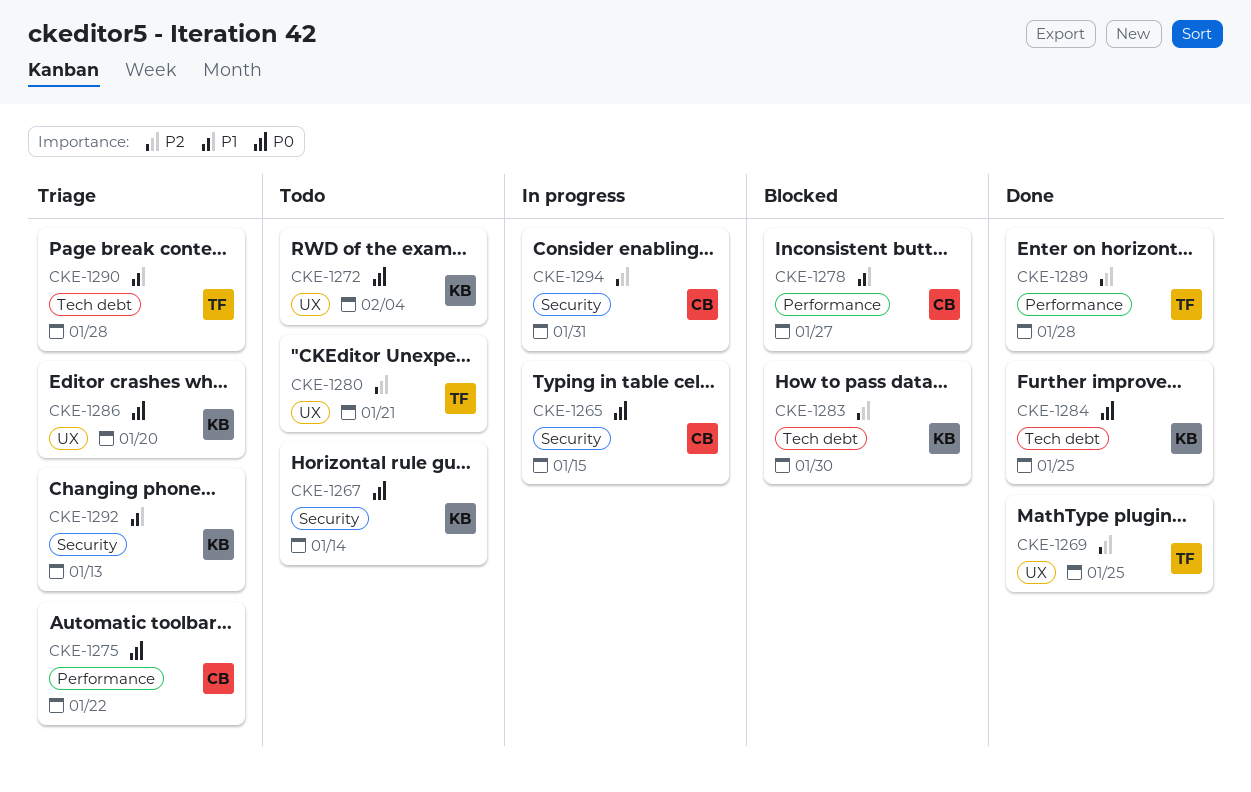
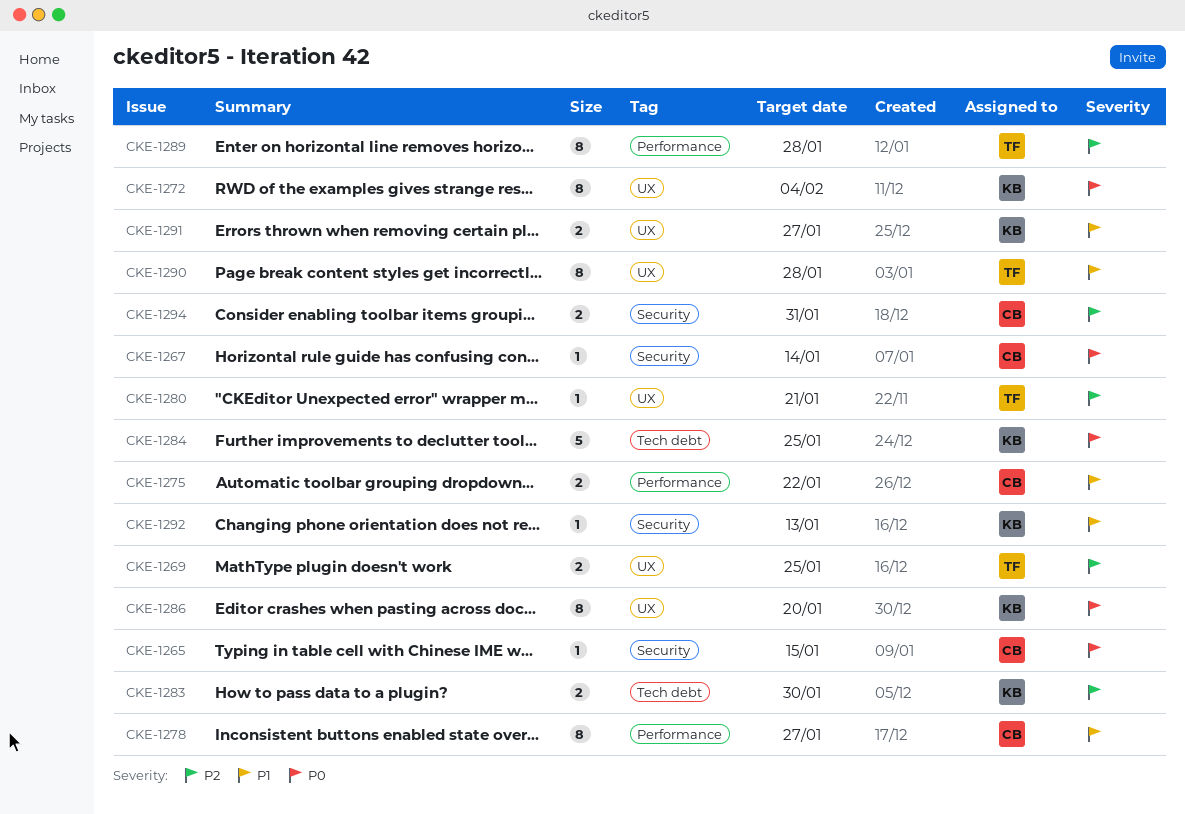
CKE-1267, owner: KB -> CB
CKE-1275, priority: P0 -> P1
CKE-1290, label: Tech debt -> UX
CKE-1291: none -> present

